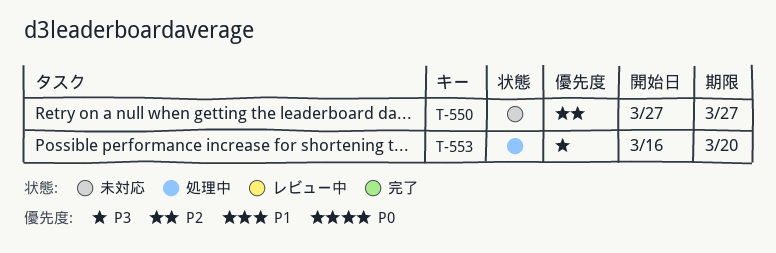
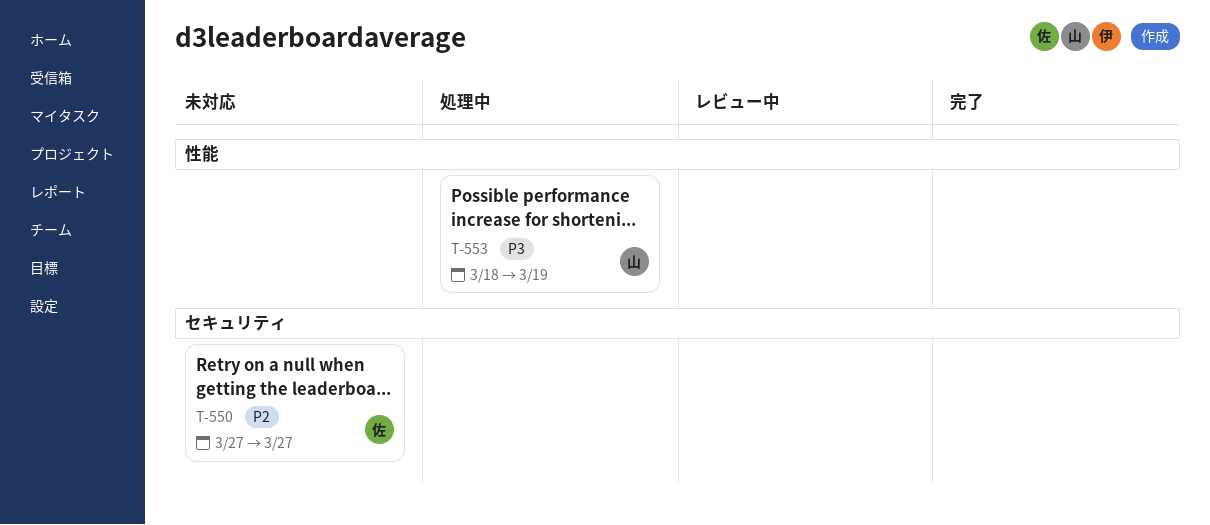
T-553, start: Mar 16 -> Mar 18
T-553, due: Mar 20 -> Mar 19

